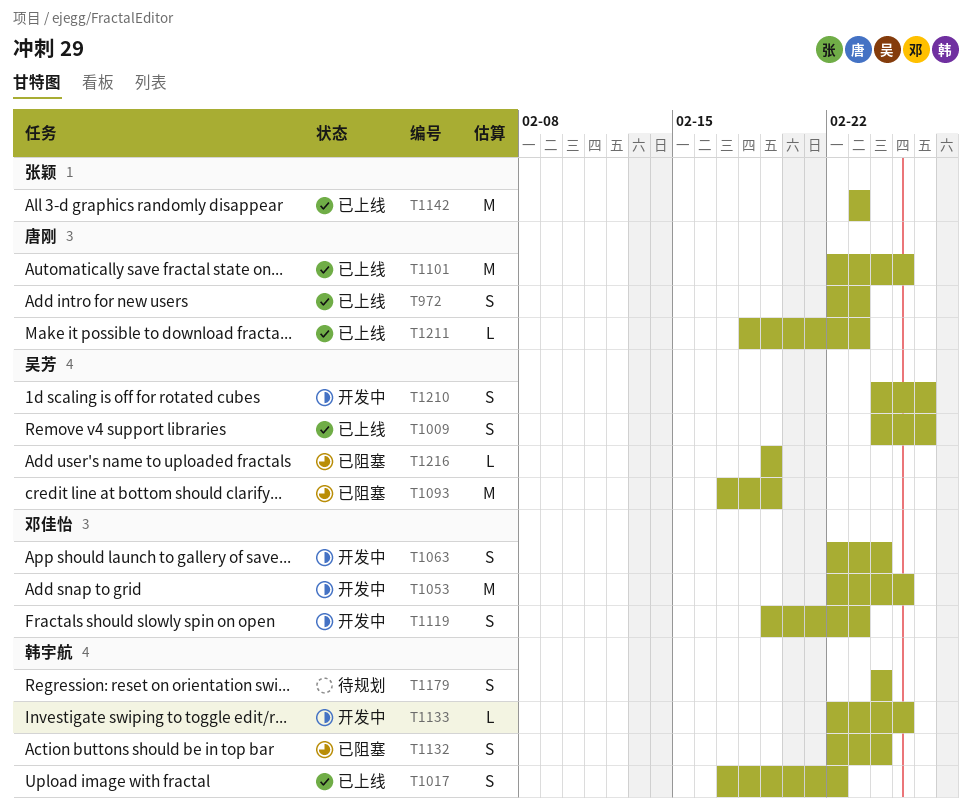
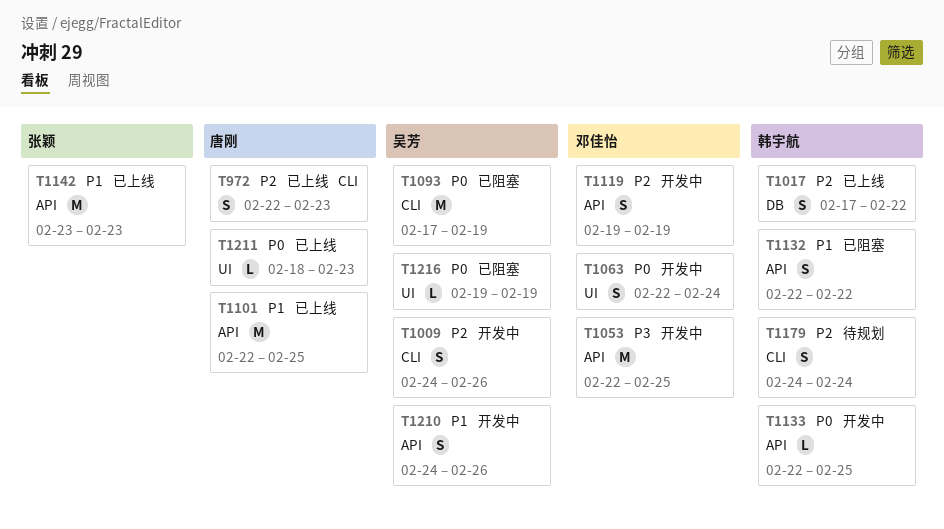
T1009, status: 已上线 -> 开发中
T1119, due: Feb 23 -> Feb 19
T1132, due: Feb 24 -> Feb 22

